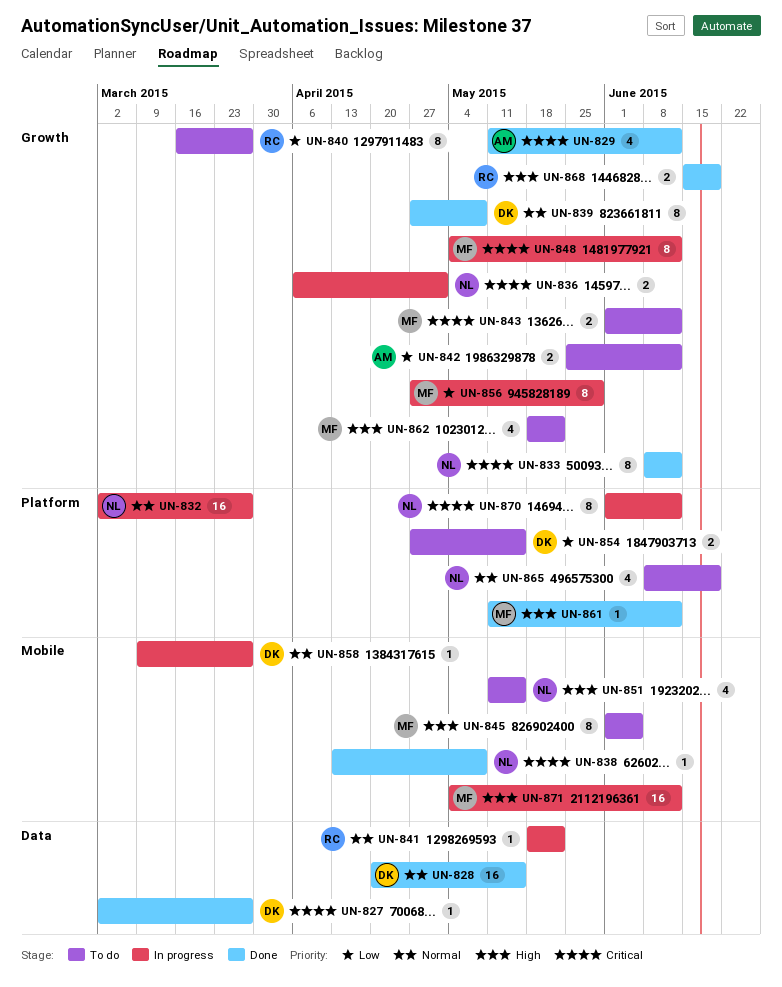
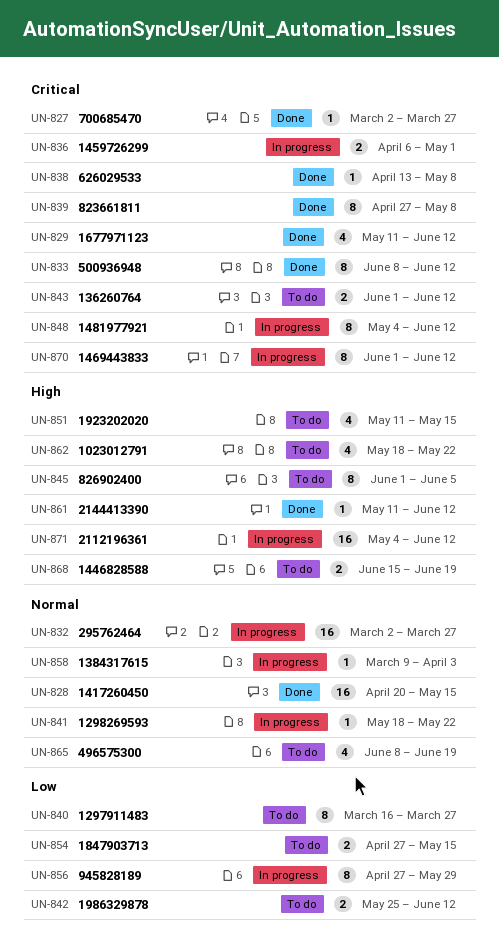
UN-839, priority: Normal -> Critical
UN-858, due: Mar 27 -> Apr 3
UN-868, status: Done -> To do

